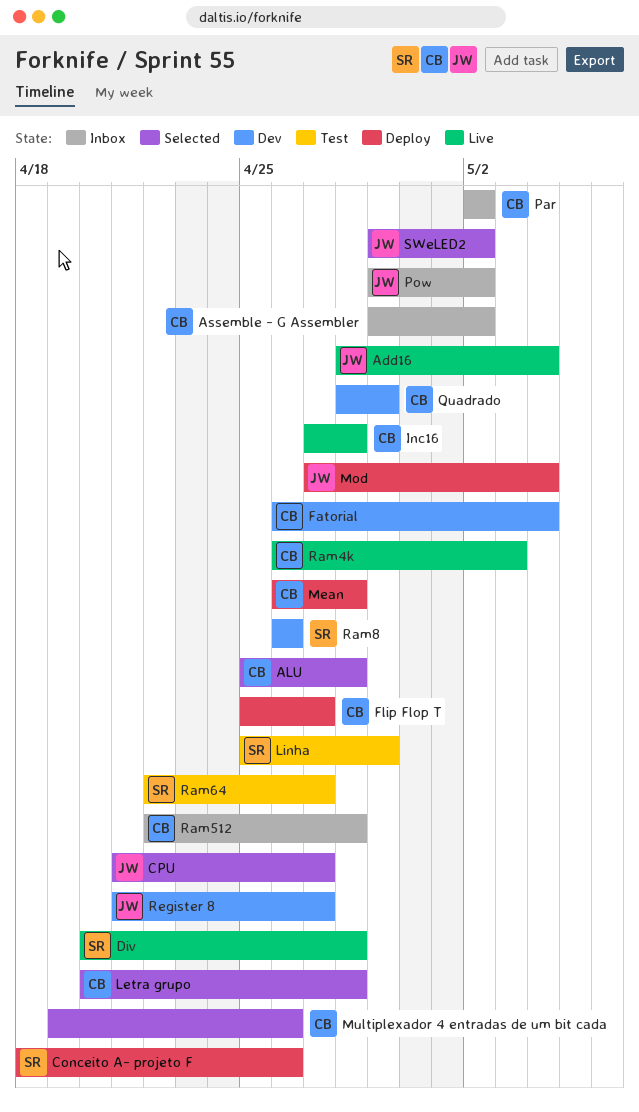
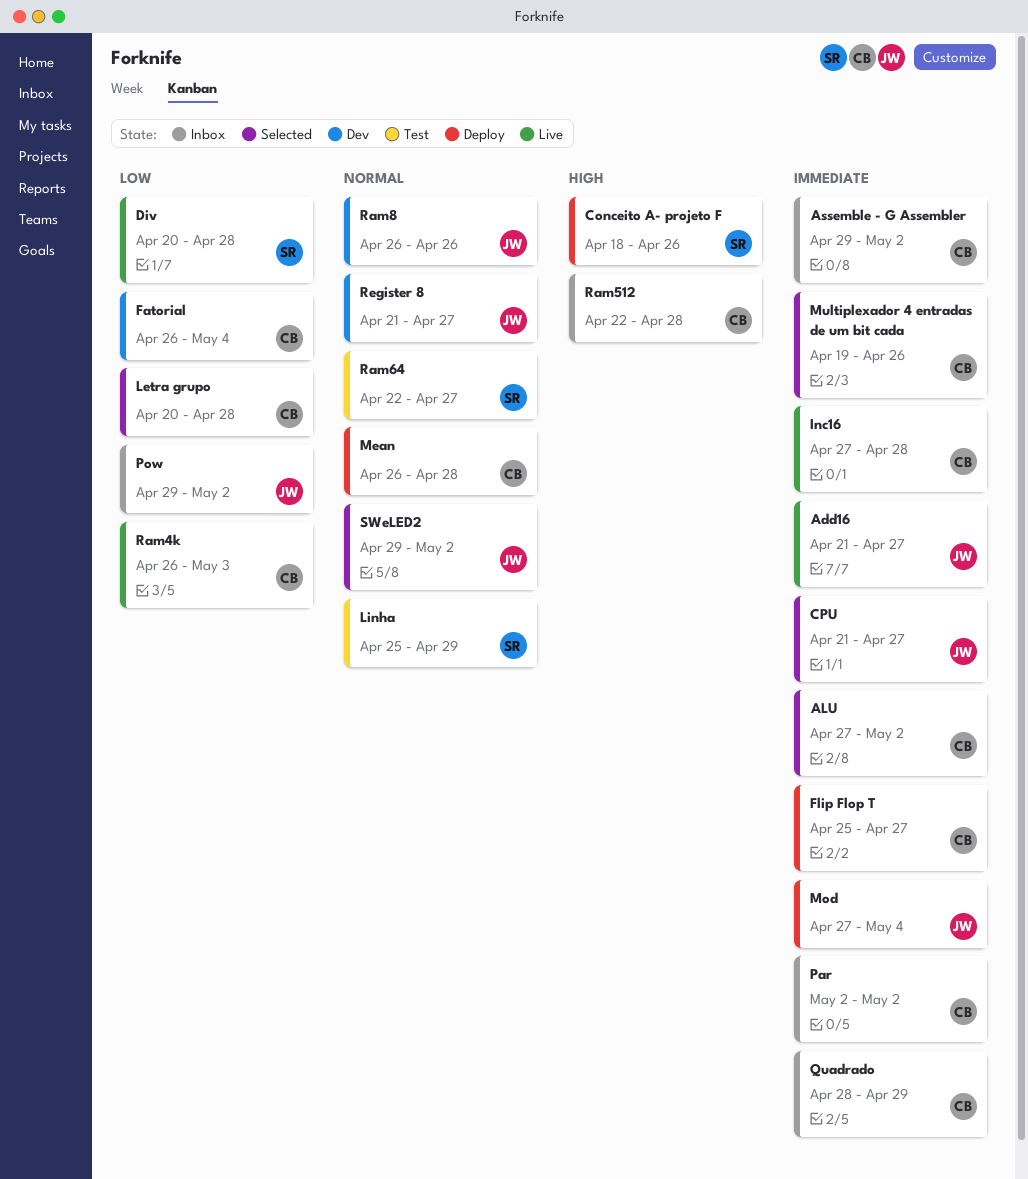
Add16, start: Apr 28 -> Apr 21
Add16, due: May 4 -> Apr 27
ALU, start: Apr 25 -> Apr 27
ALU, due: Apr 28 -> May 2
Quadrado, status: Dev -> Inbox
Ram8, owner: SR -> JW

